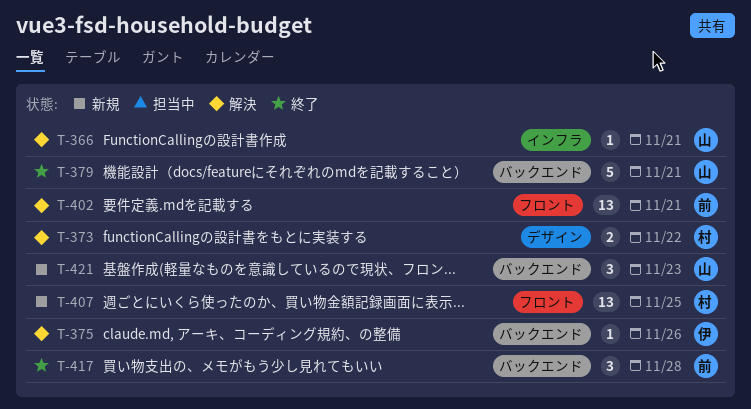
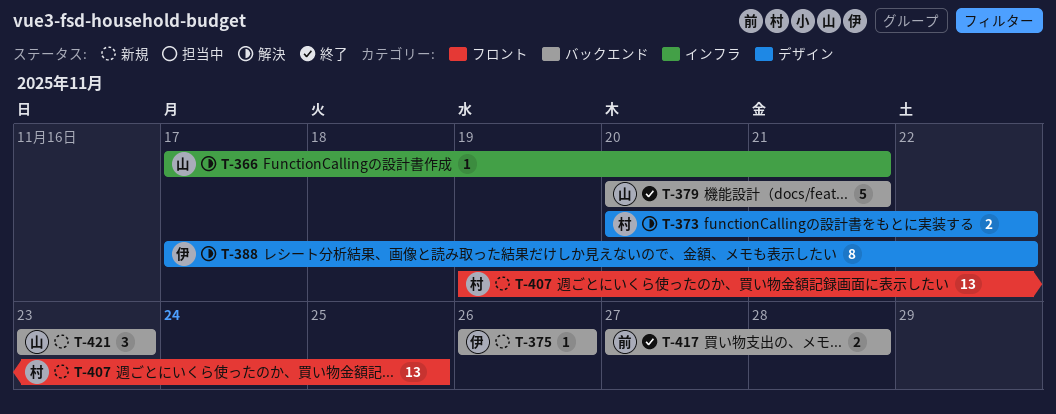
T-375, status: 解決 -> 新規
T-388: none -> present
T-402: present -> none
T-417, estimate: 3 -> 2

